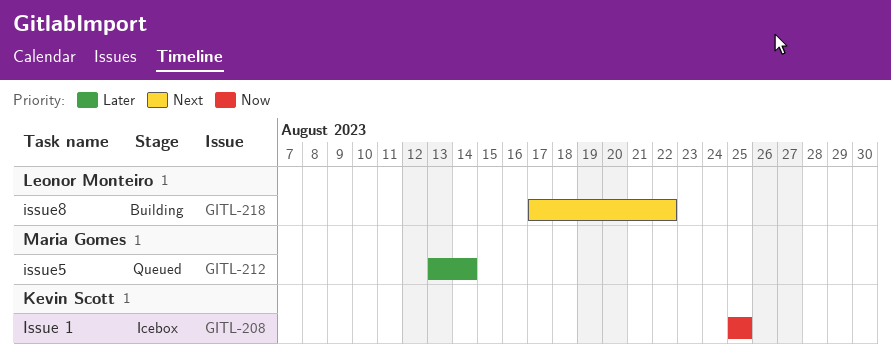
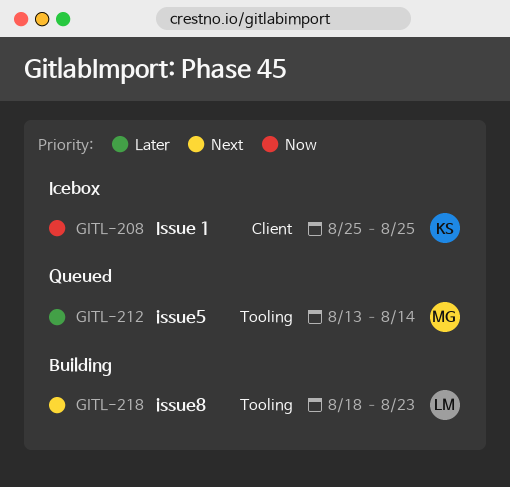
GITL-218, start: Aug 17 -> Aug 18
GITL-218, due: Aug 22 -> Aug 23

